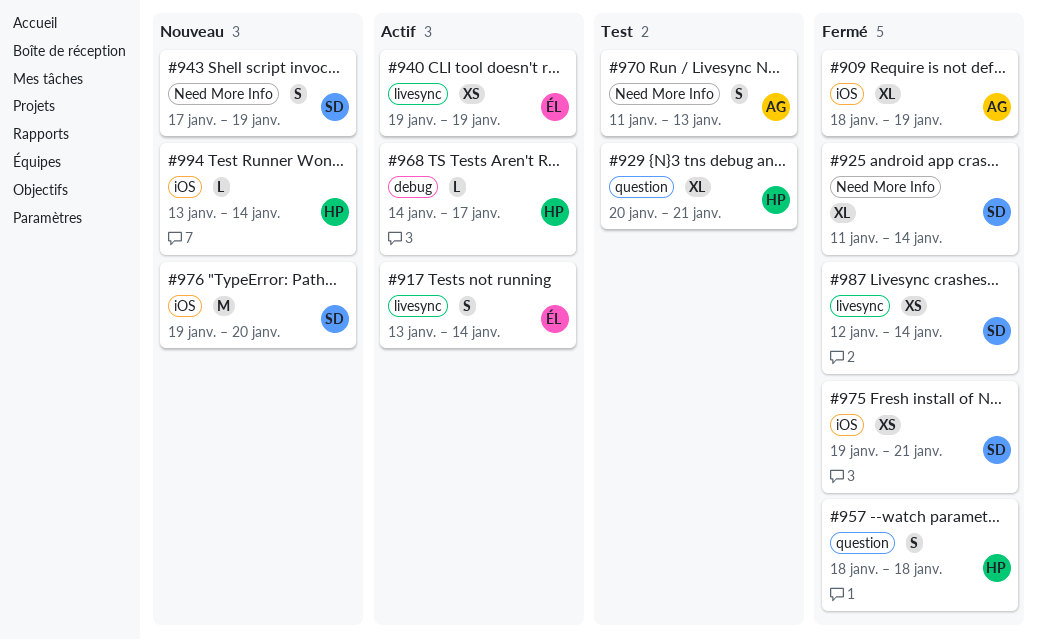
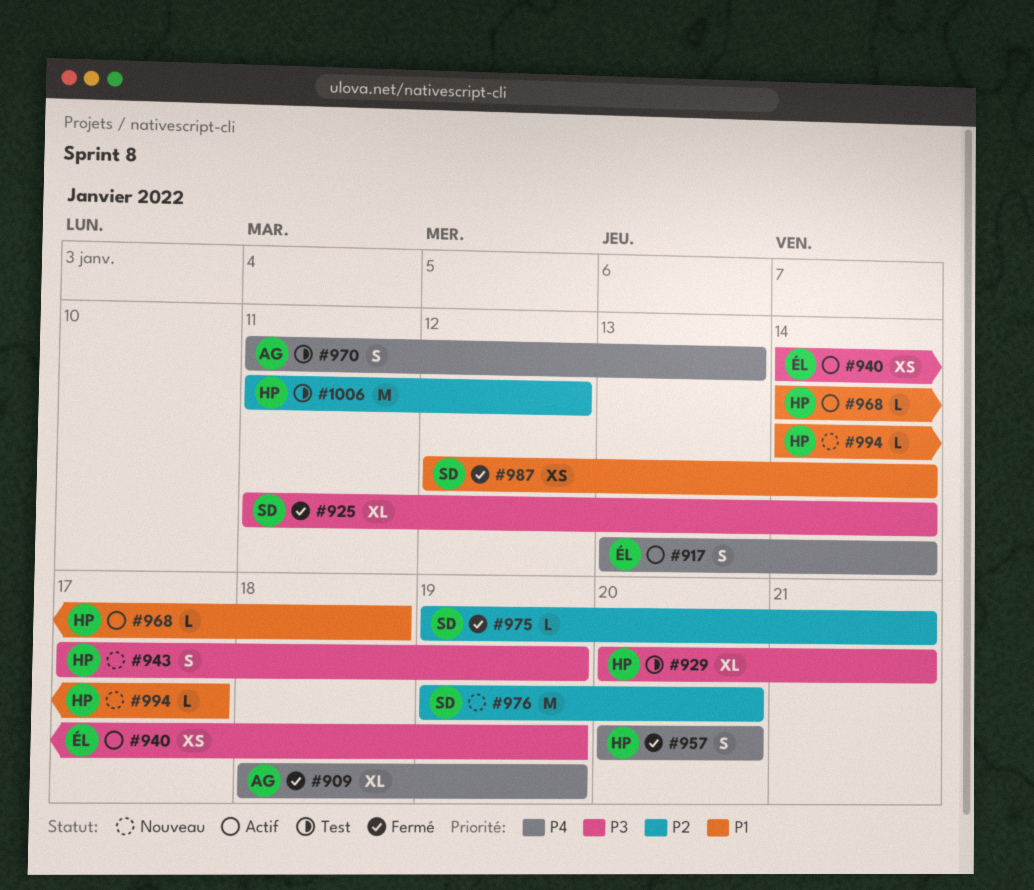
#940, start: Jan 19 -> Jan 14
#943, owner: SD -> HP
#957, start: Jan 18 -> Jan 20
#957, due: Jan 18 -> Jan 20
#968, due: Jan 17 -> Jan 18
#975, estimate: XS -> L
#994, start: Jan 13 -> Jan 14
#994, due: Jan 14 -> Jan 17
#1006: none -> present

